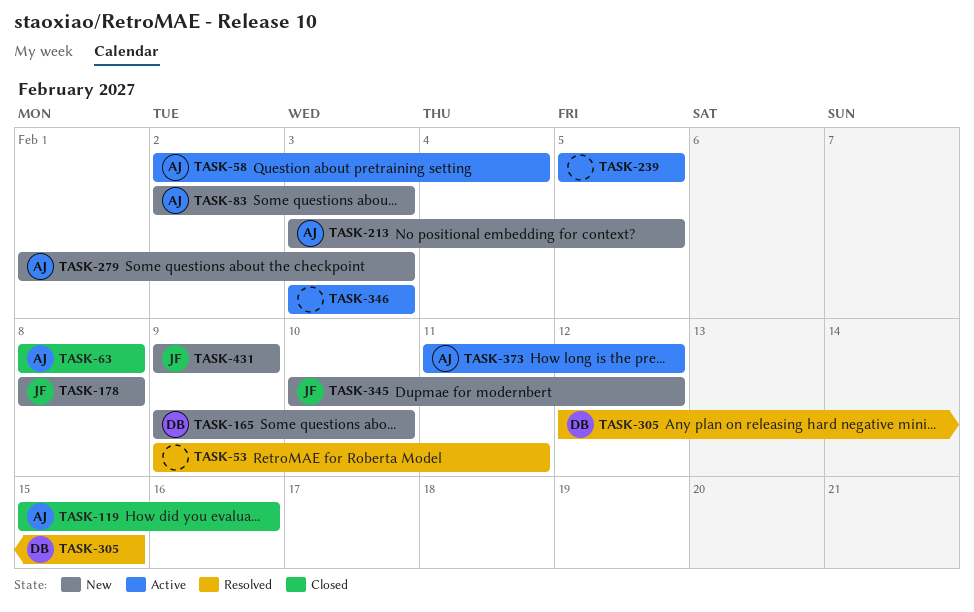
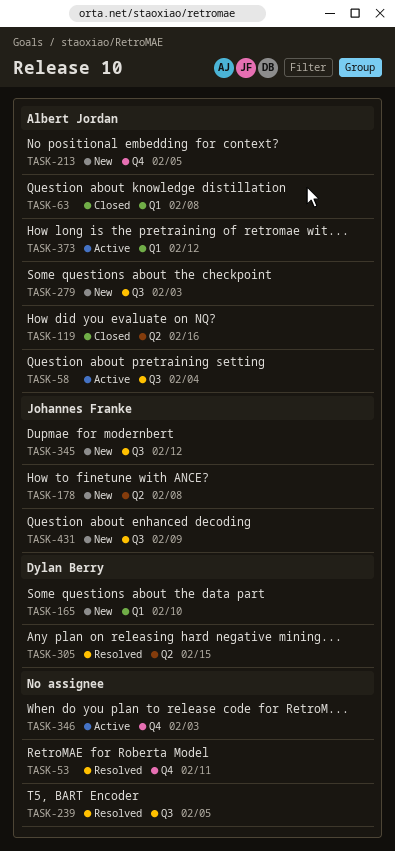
TASK-83: present -> none
TASK-239, status: Active -> Resolved

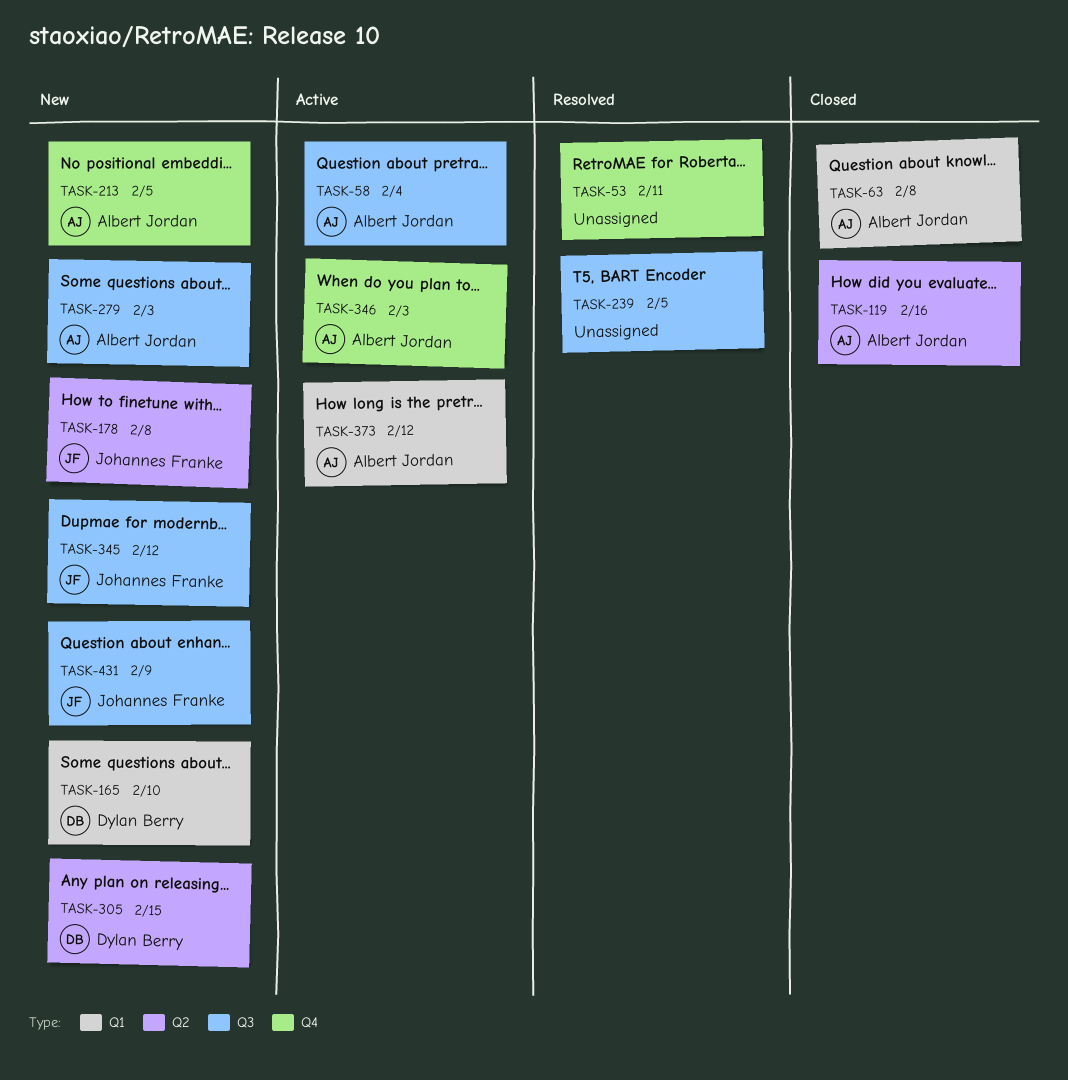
TASK-305, status: Resolved -> New
TASK-346, owner: none -> Albert Jordan

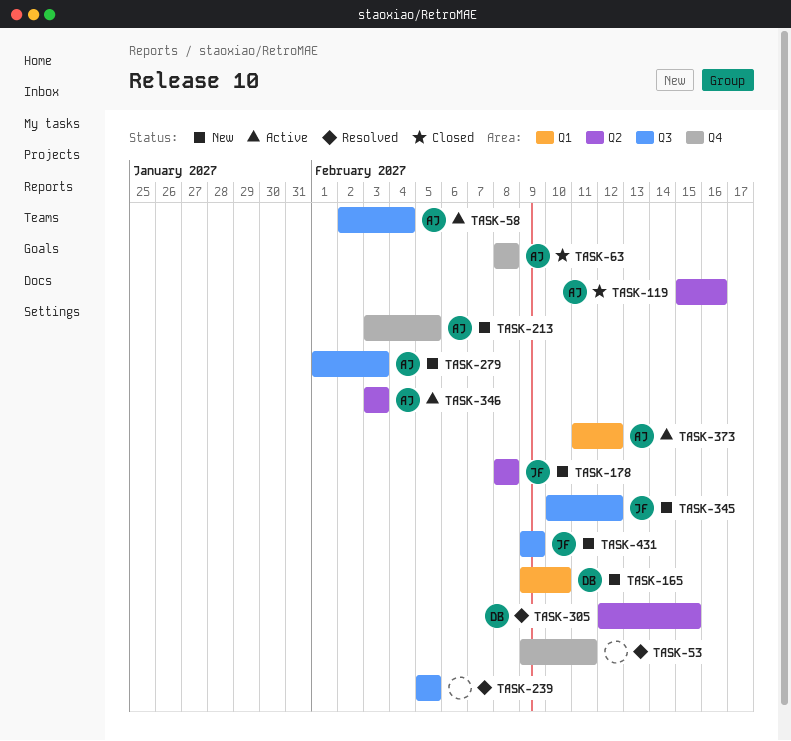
TASK-63, label: Q1 -> Q4
TASK-305, status: New -> Resolved
TASK-346, label: Q4 -> Q2

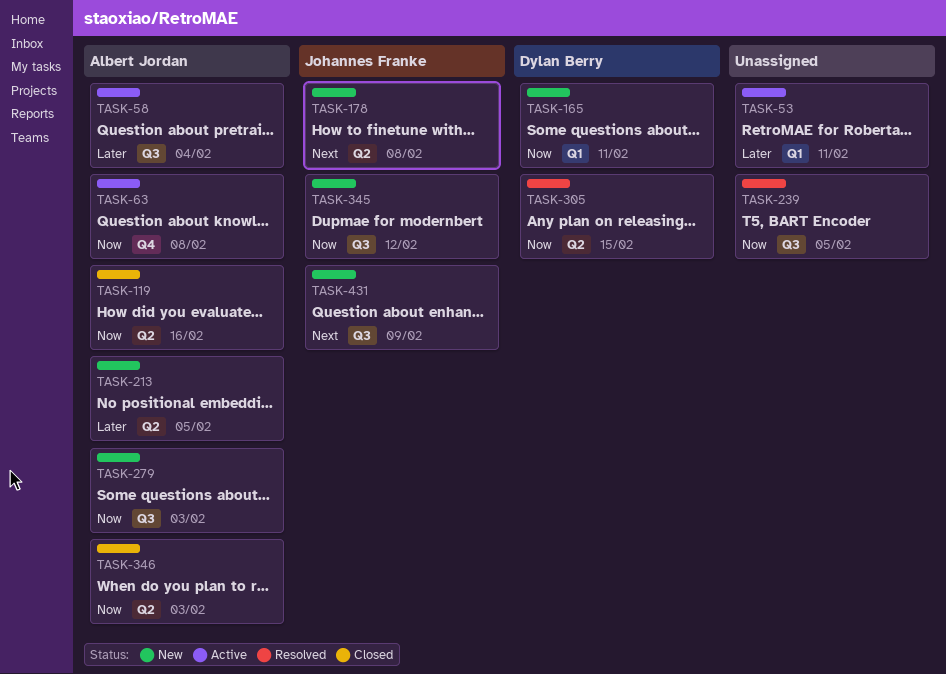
TASK-53, status: Resolved -> Active
TASK-53, label: Q4 -> Q1
TASK-63, status: Closed -> Active
TASK-165, due: Feb 10 -> Feb 11
TASK-213, label: Q4 -> Q2
TASK-346, status: Active -> Closed
TASK-373: present -> none

